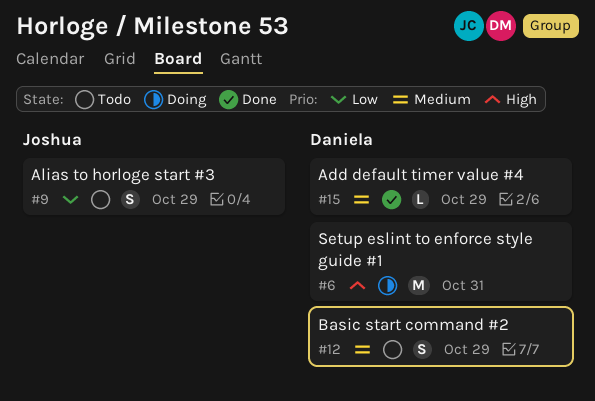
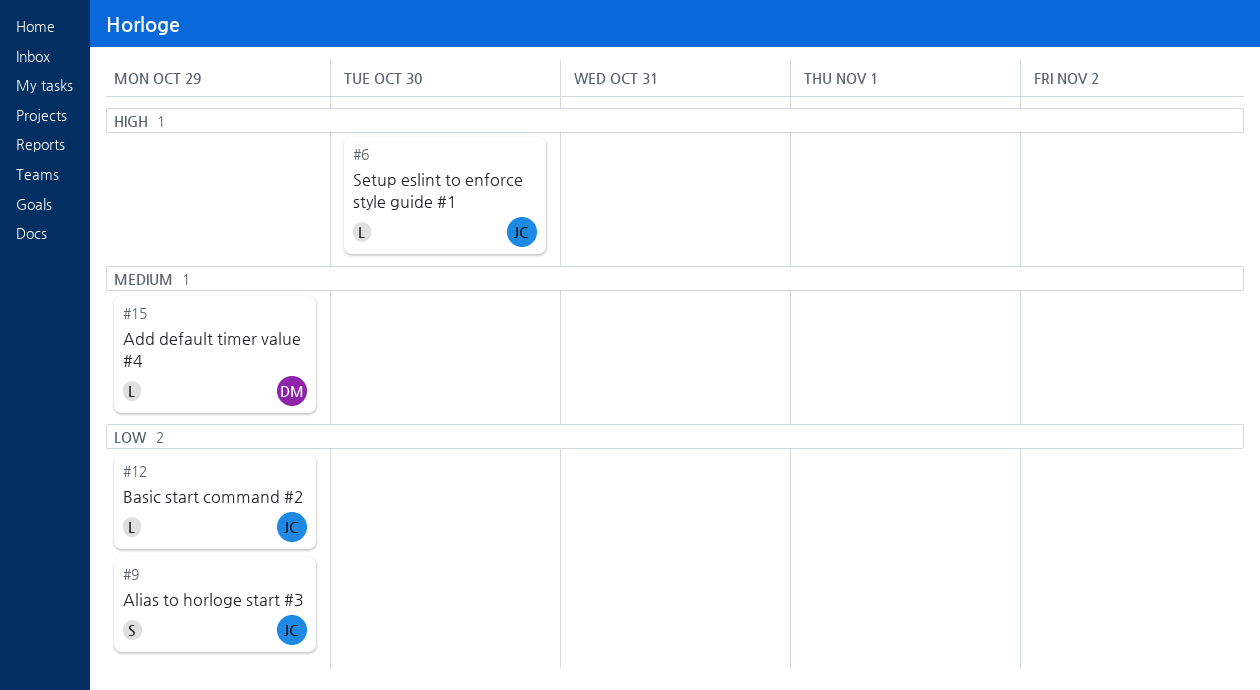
#6, owner: Daniela -> Joshua
#6, estimate: M -> L
#6, due: Oct 31 -> Oct 30
#12, owner: Daniela -> Joshua
#12, priority: Medium -> Low
#12, estimate: S -> L

